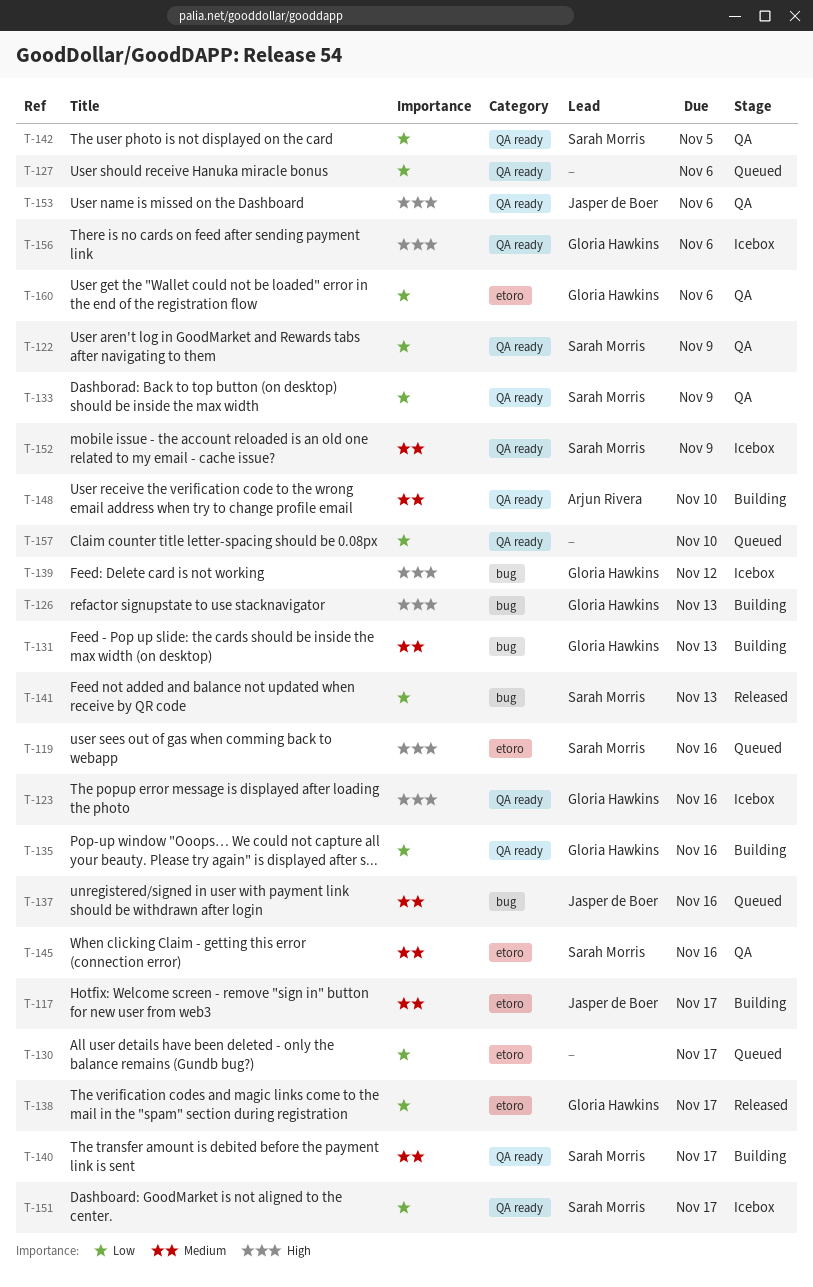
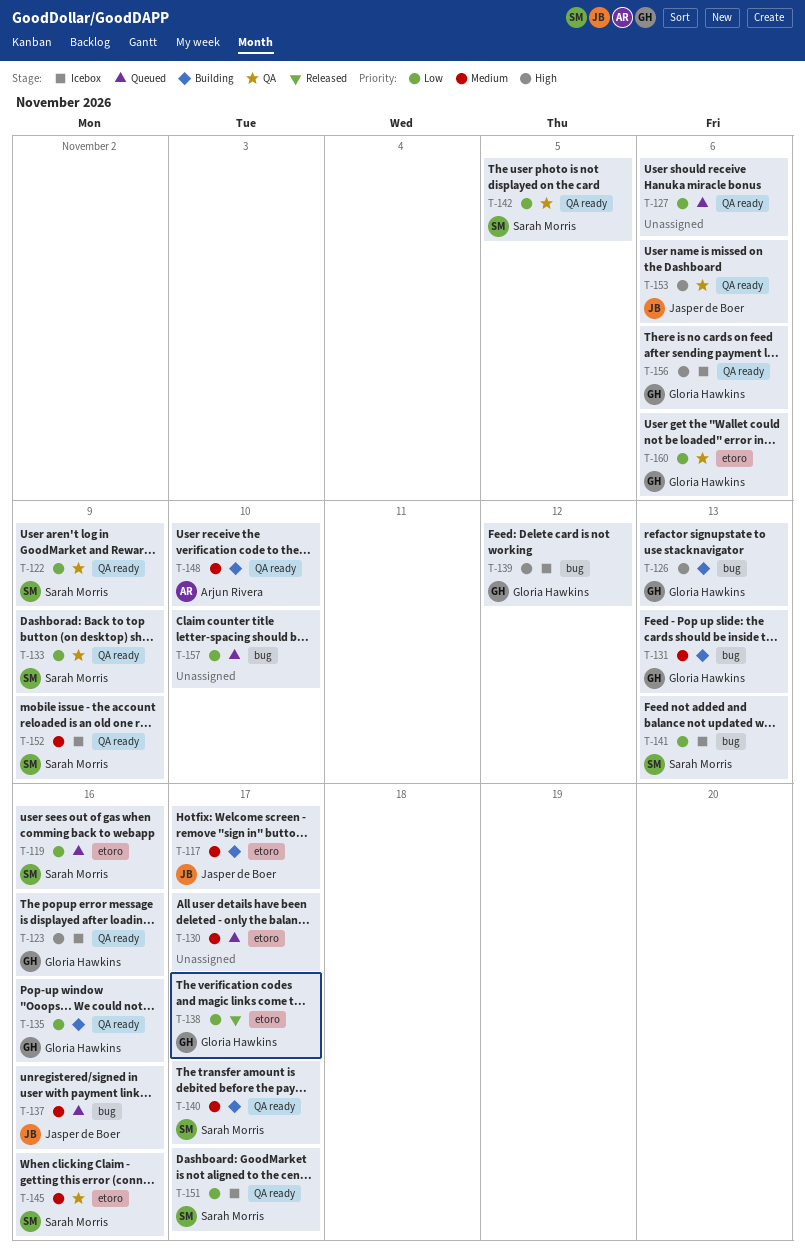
T-119, priority: High -> Low
T-130, priority: Low -> Medium
T-141, status: Released -> Icebox
T-157, label: QA ready -> bug

